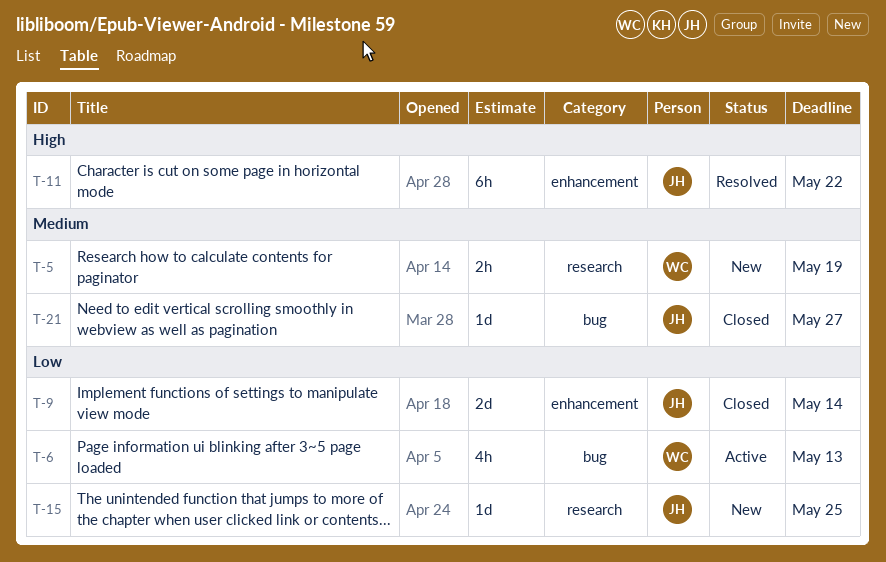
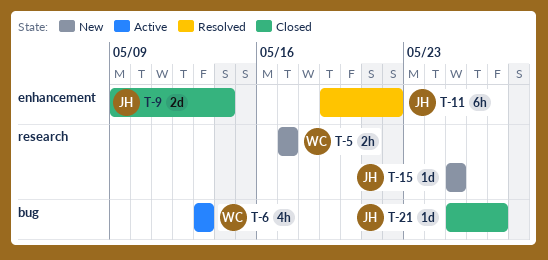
T-5, due: May 19 -> May 17

